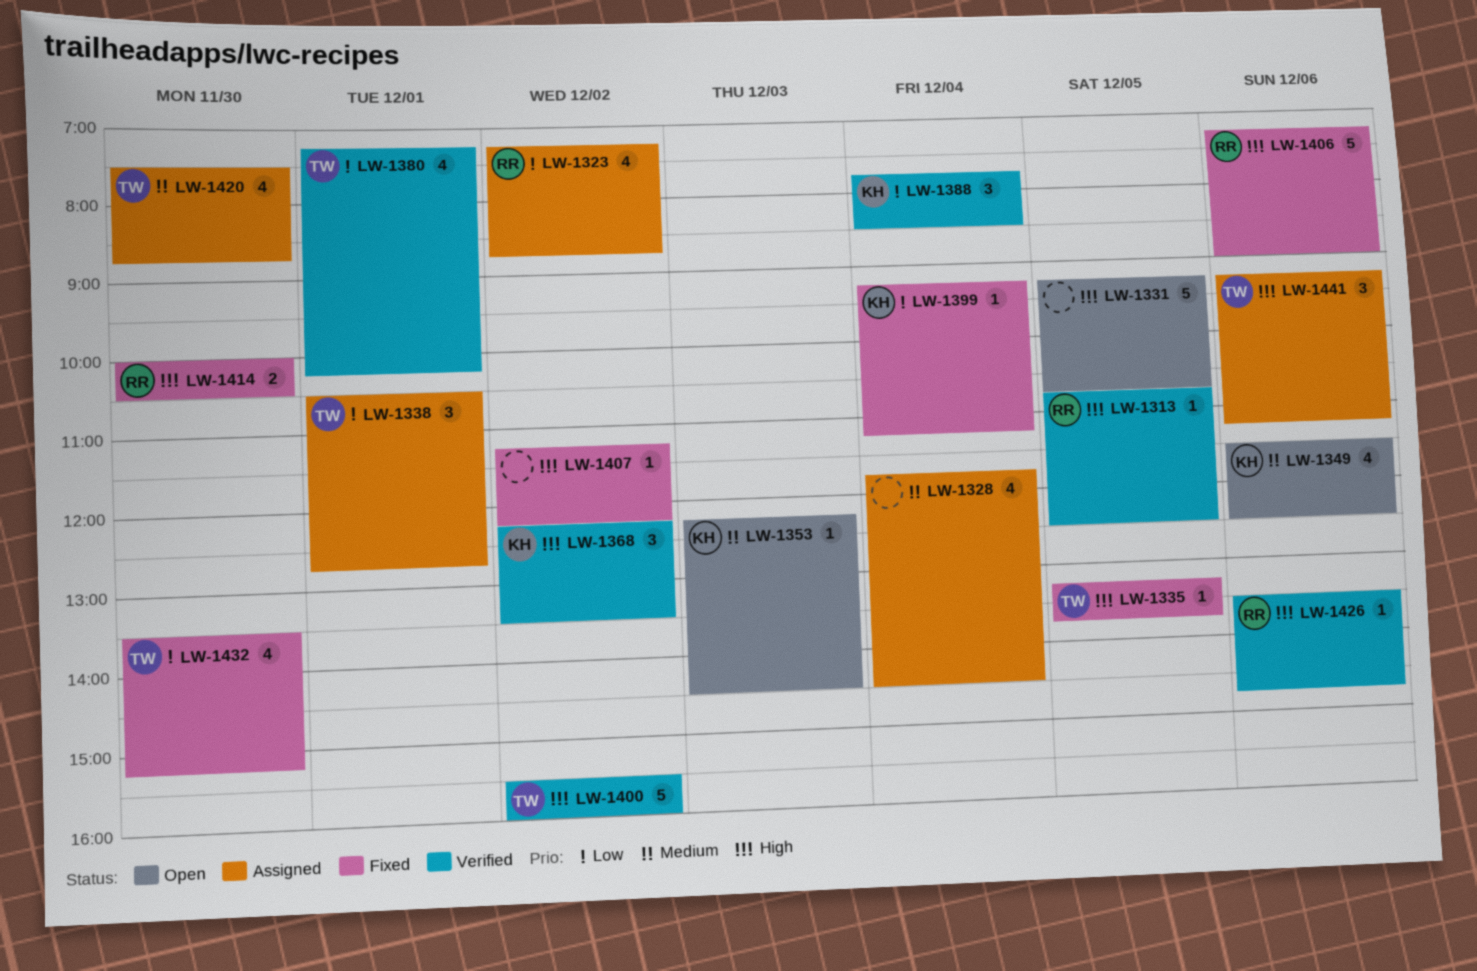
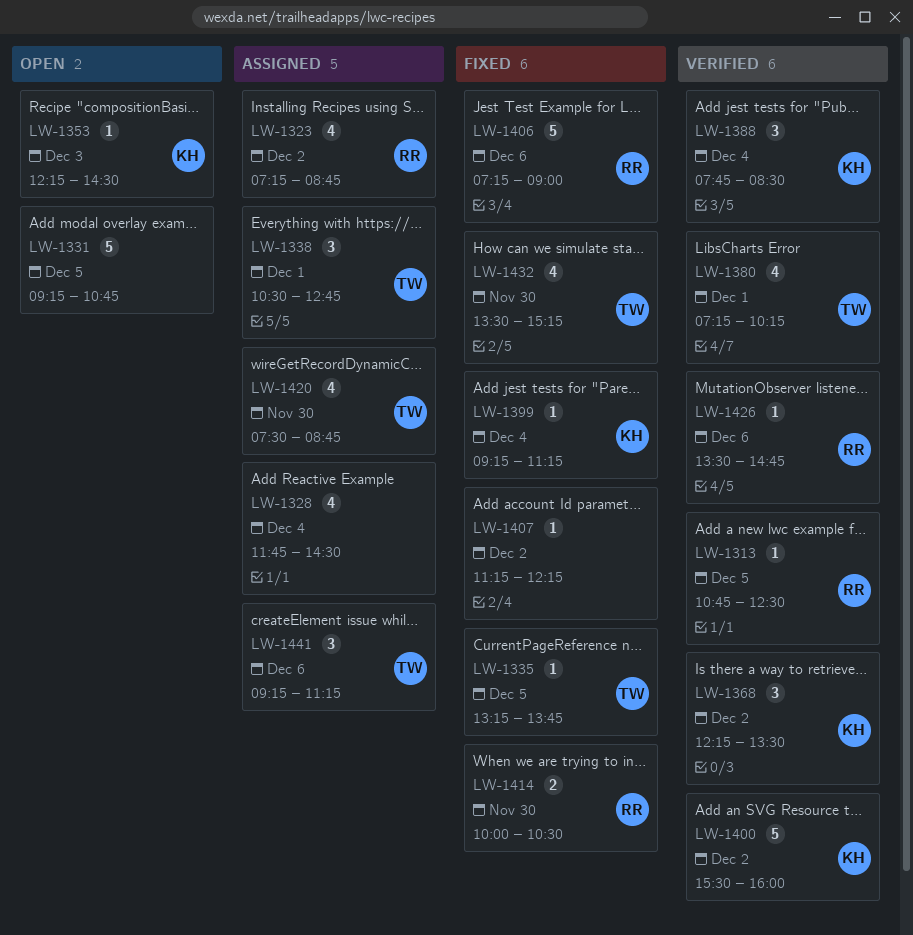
LW-1349: present -> none
LW-1400, owner: TW -> KH

